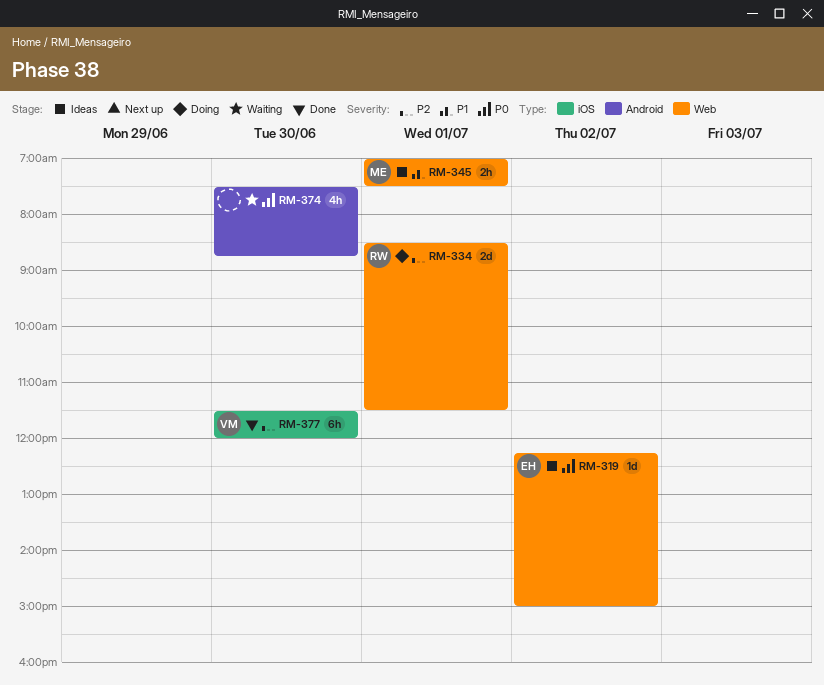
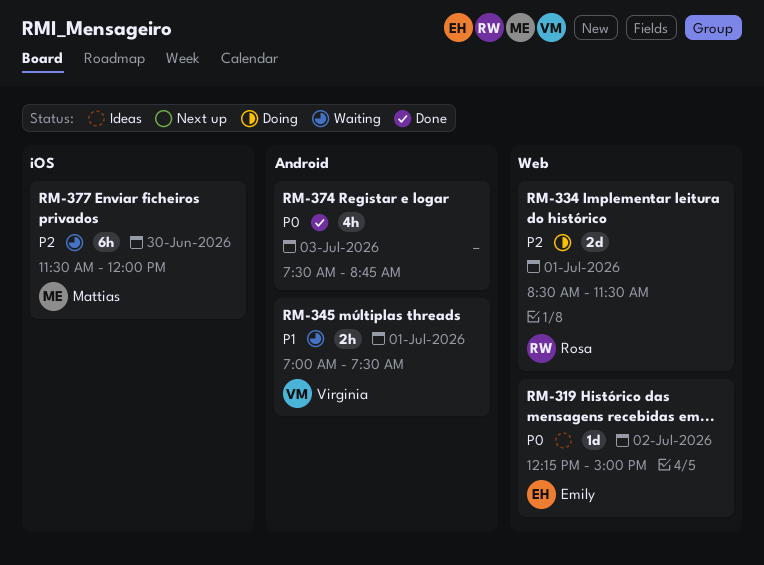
RM-345, status: Ideas -> Waiting
RM-345, owner: Mattias -> Virginia
RM-345, label: Web -> Android
RM-374, status: Waiting -> Done
RM-374, day: Jun 30 -> Jul 3
RM-377, status: Done -> Waiting
RM-377, owner: Virginia -> Mattias

